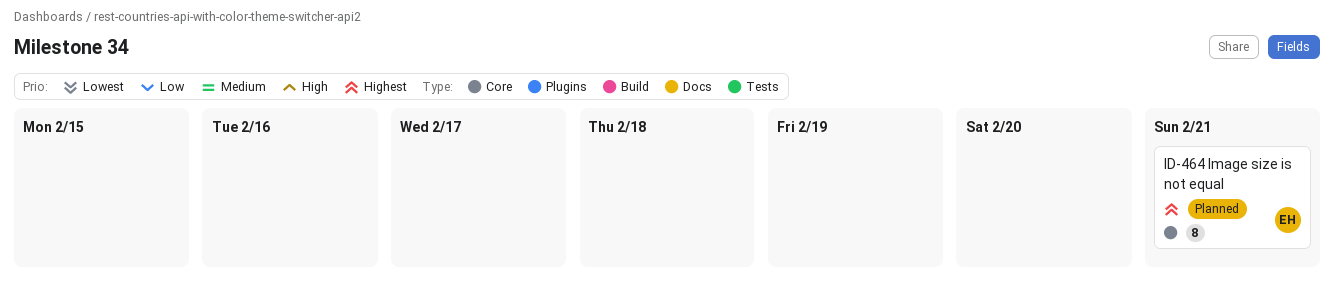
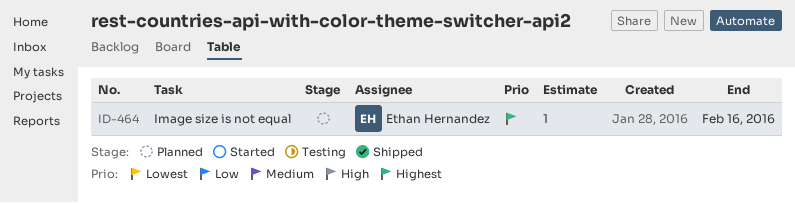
ID-464, estimate: 8 -> 1
ID-464, due: Feb 21 -> Feb 16

